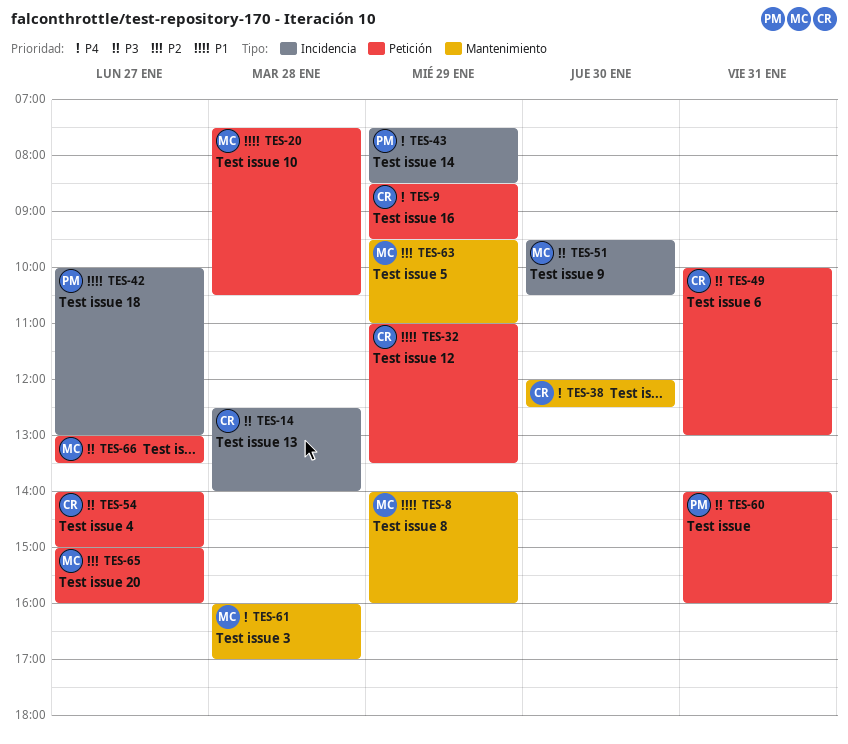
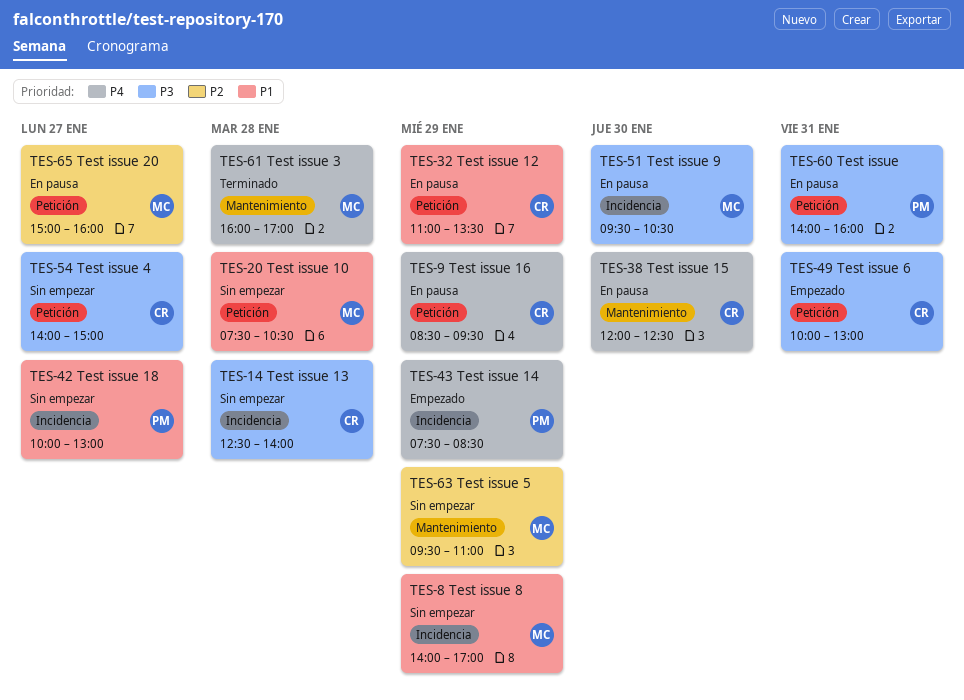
TES-8, label: Mantenimiento -> Incidencia
TES-8, ends: 16:00 -> 17:00
TES-66: present -> none

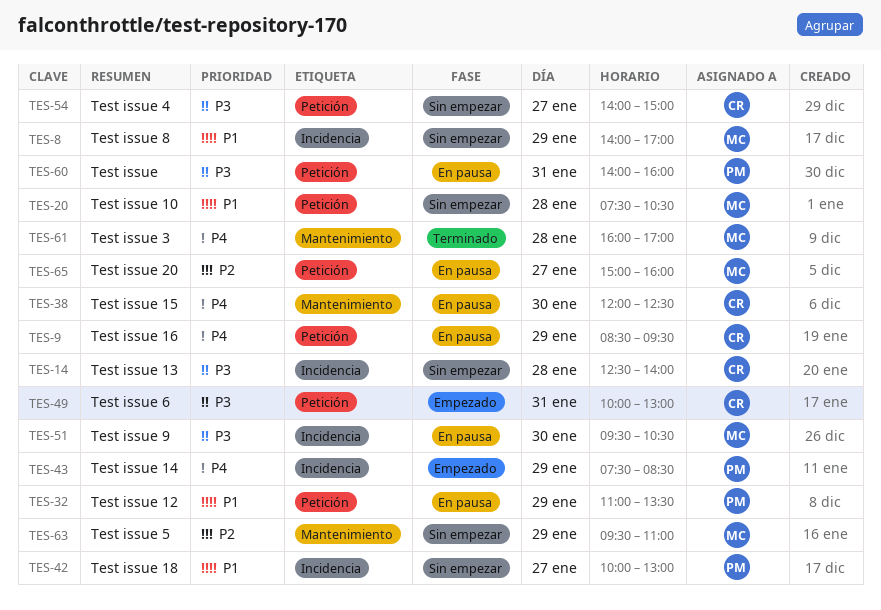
TES-32, owner: CR -> PM

